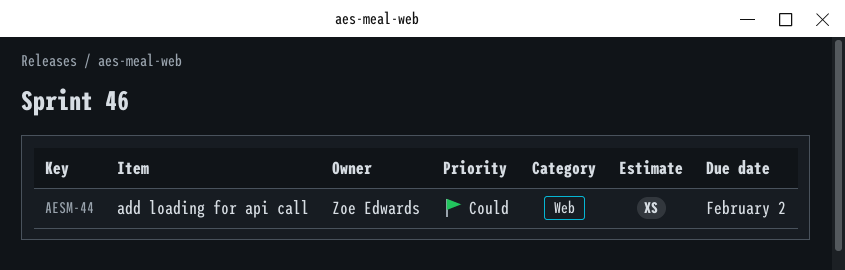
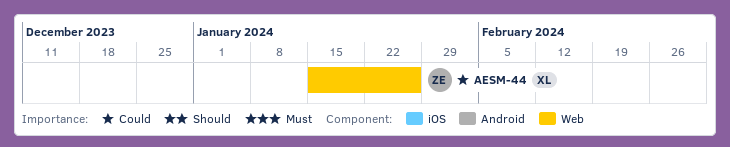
AESM-44, estimate: XS -> XL
AESM-44, due: Feb 2 -> Jan 26

